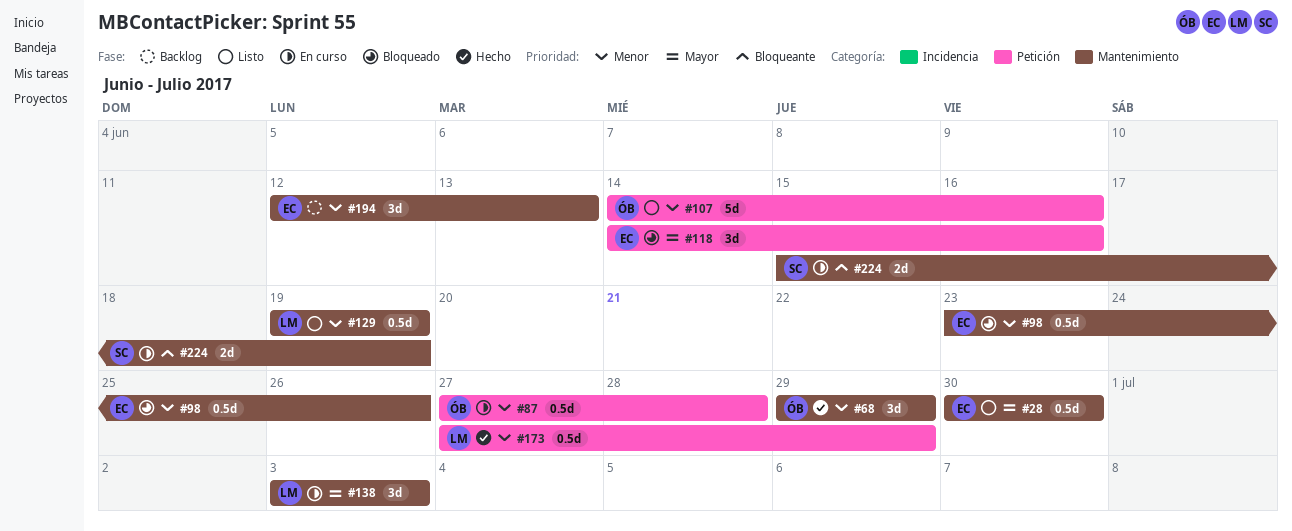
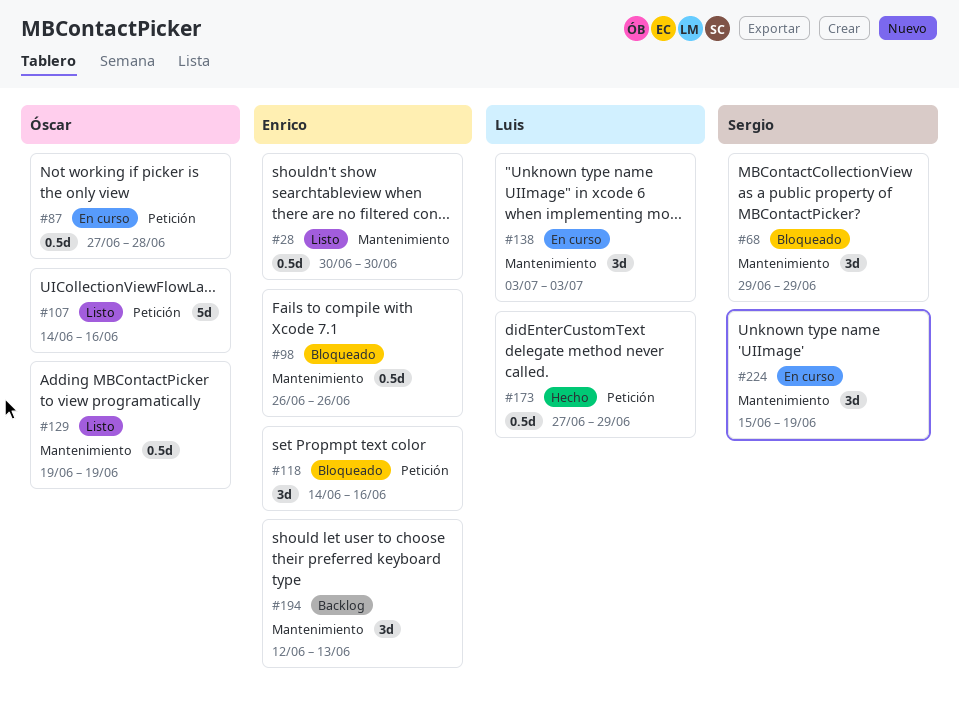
#68, status: Hecho -> Bloqueado
#68, owner: Óscar -> Sergio
#98, start: Jun 23 -> Jun 26
#129, owner: Luis -> Óscar
#224, estimate: 2d -> 3d

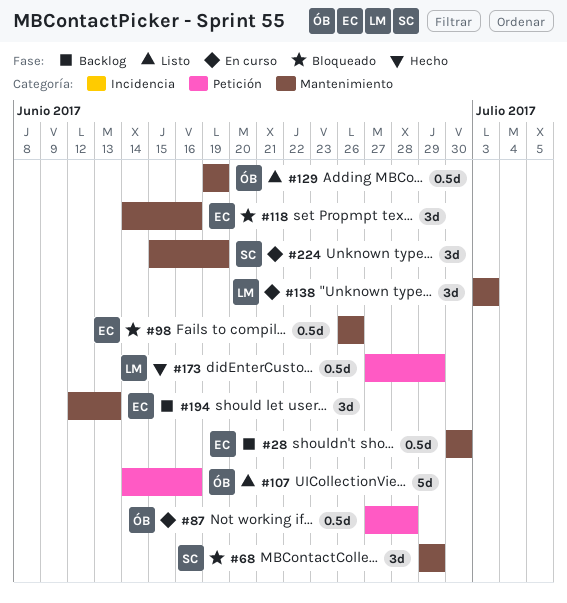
#28, status: Listo -> Backlog
#118, label: Petición -> Mantenimiento

